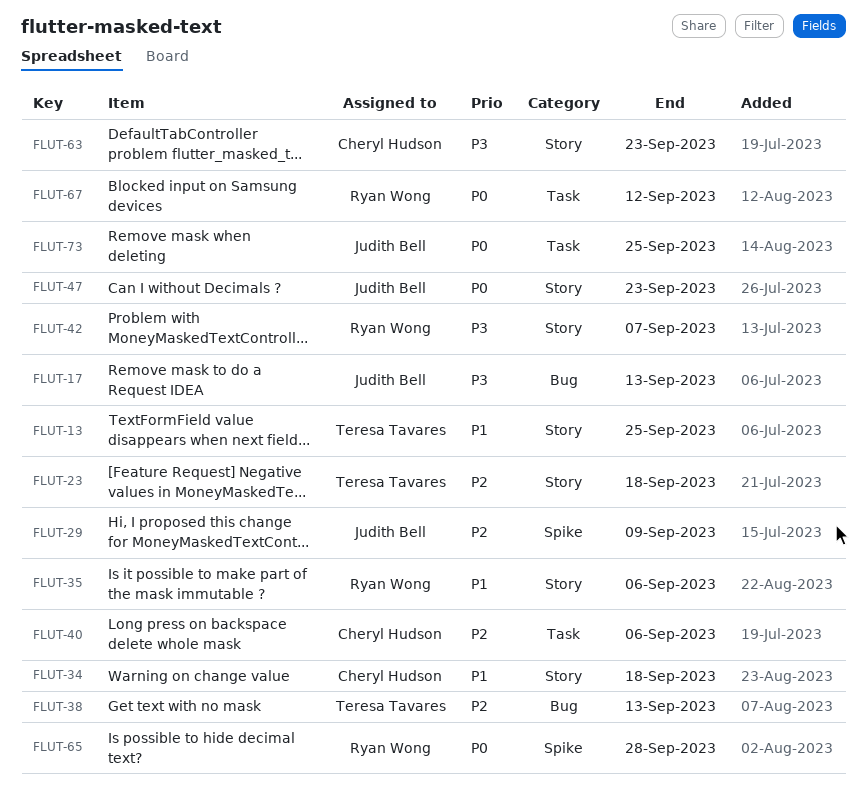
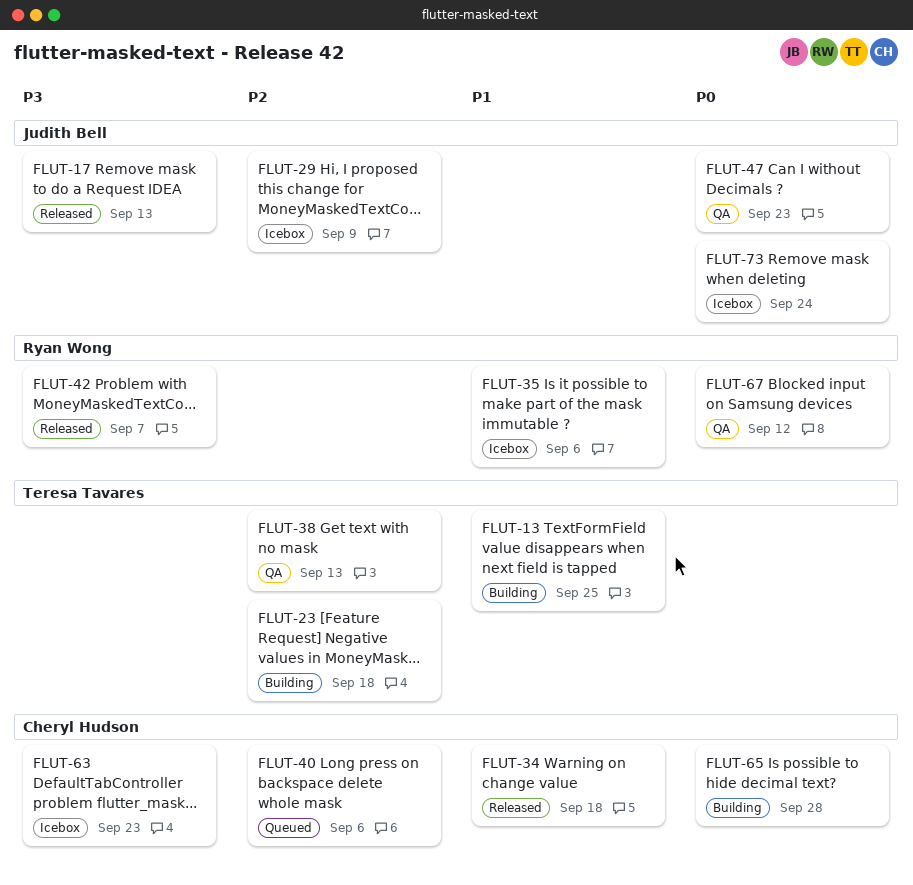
FLUT-65, owner: Ryan Wong -> Cheryl Hudson
FLUT-73, due: Sep 25 -> Sep 24

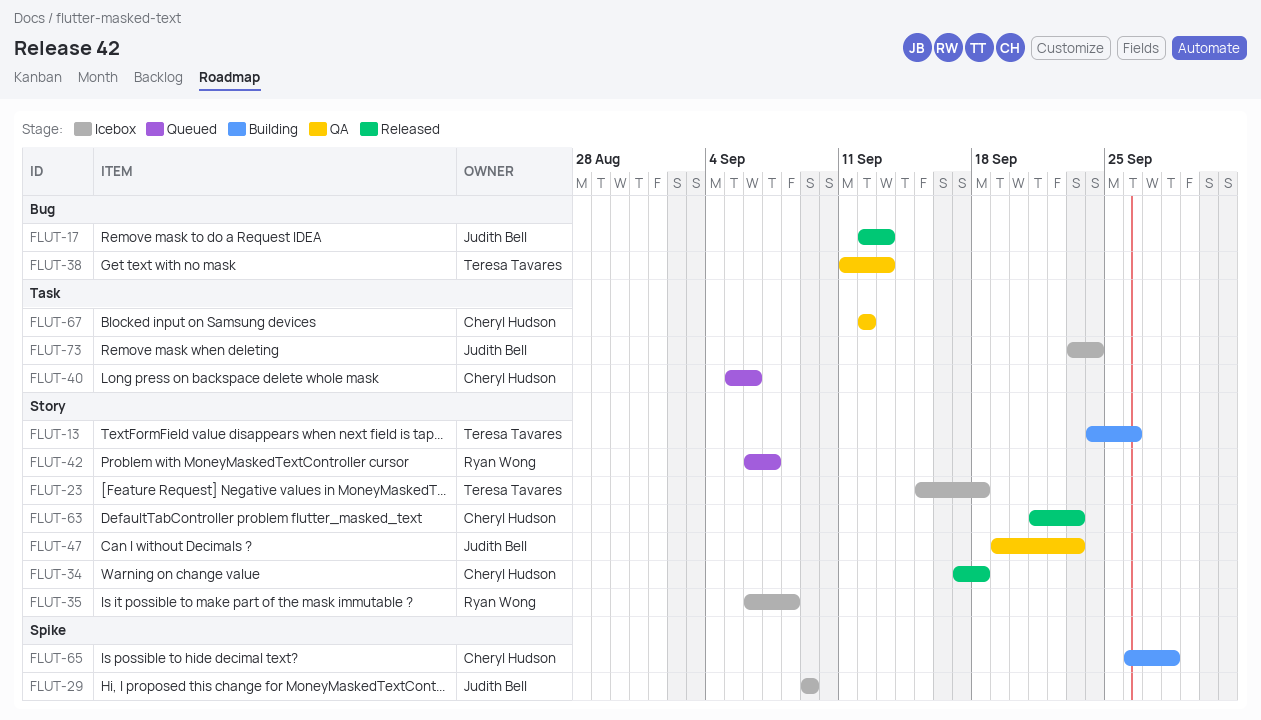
FLUT-13, due: Sep 25 -> Sep 26
FLUT-23, status: Building -> Icebox
FLUT-35, due: Sep 6 -> Sep 8
FLUT-42, status: Released -> Queued
FLUT-63, status: Icebox -> Released
FLUT-67, owner: Ryan Wong -> Cheryl Hudson

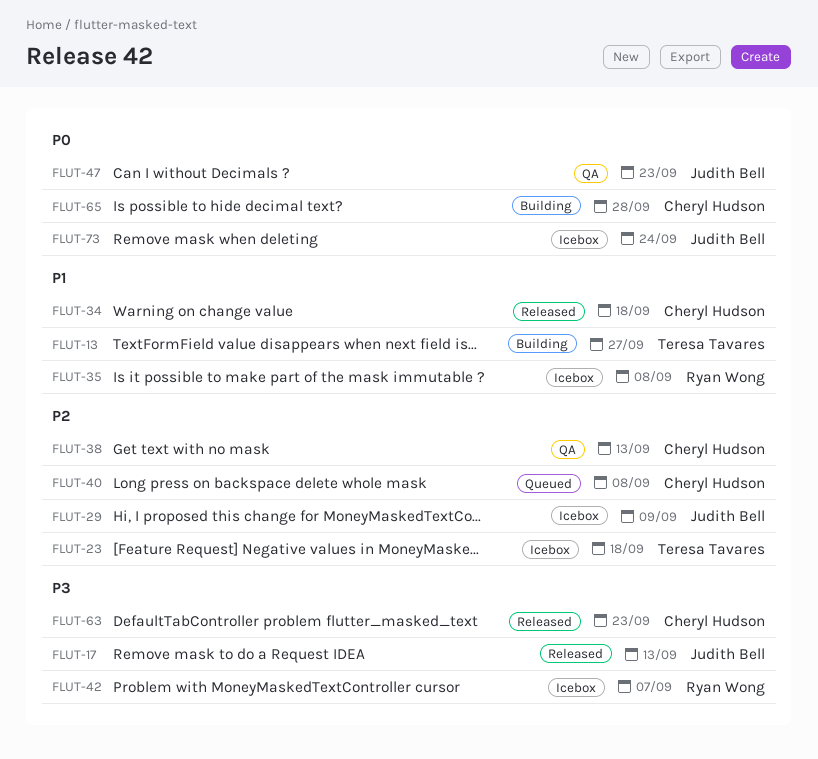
FLUT-13, due: Sep 26 -> Sep 27
FLUT-38, owner: Teresa Tavares -> Cheryl Hudson
FLUT-40, due: Sep 6 -> Sep 8
FLUT-42, status: Queued -> Icebox
FLUT-67: present -> none

